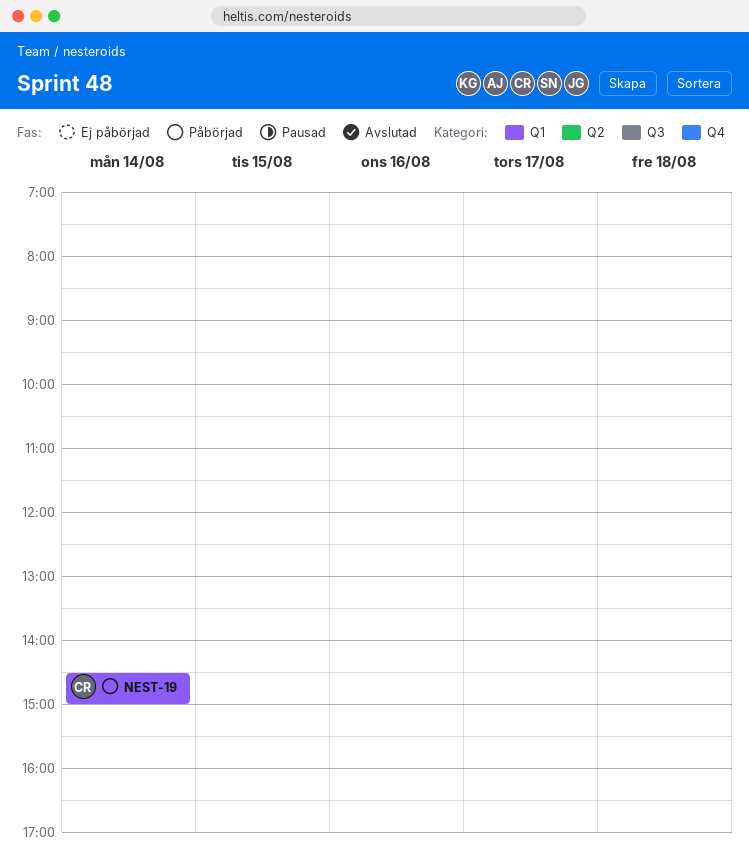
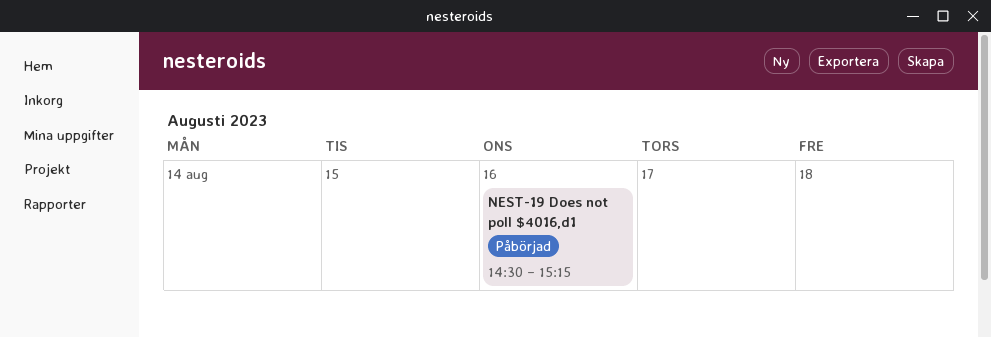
NEST-19, day: Aug 14 -> Aug 16
NEST-19, ends: 15:00 -> 15:15

